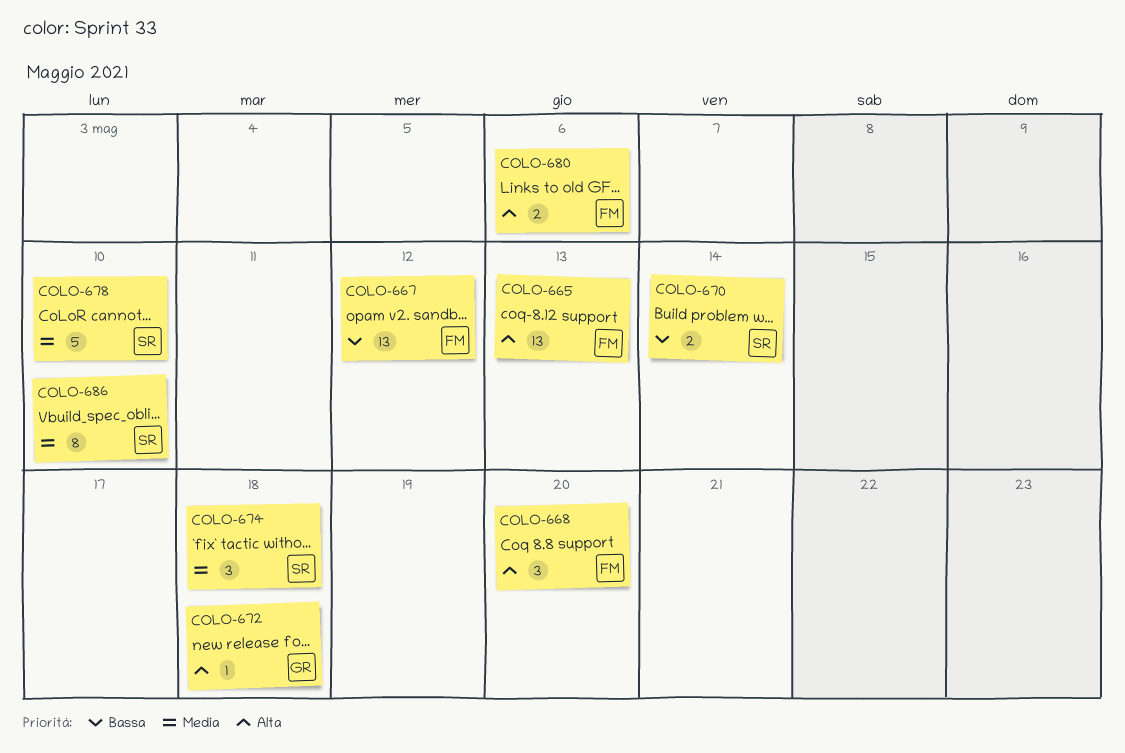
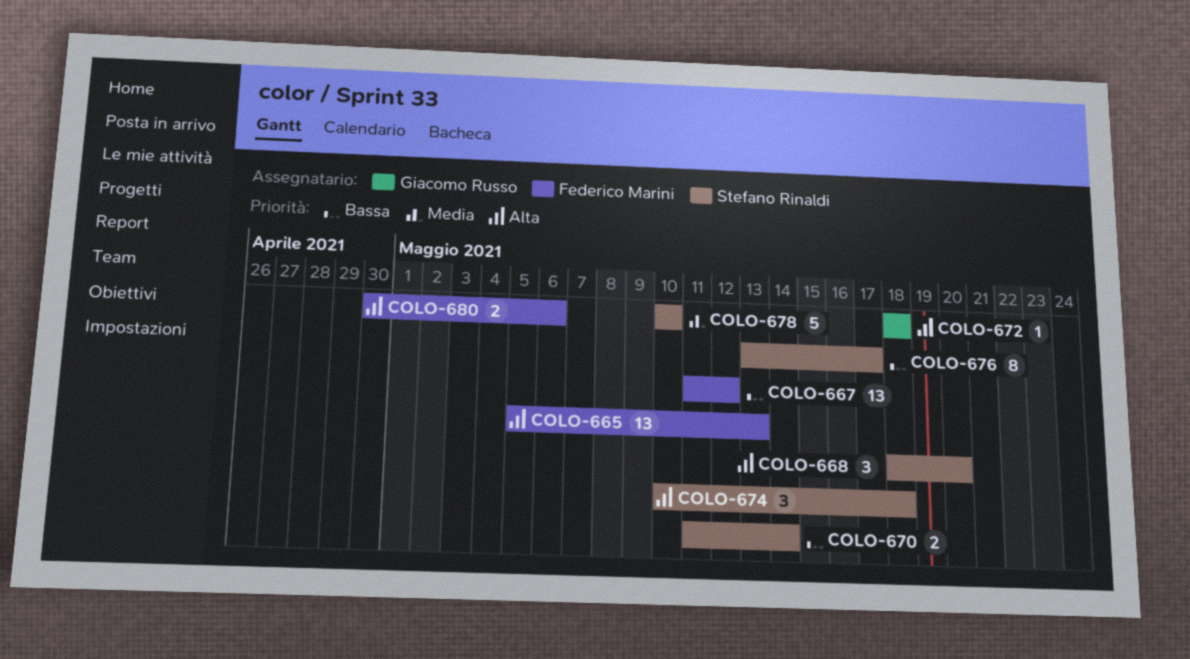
COLO-668, owner: Federico Marini -> Stefano Rinaldi
COLO-674, priority: Media -> Alta
COLO-676: none -> present
COLO-686: present -> none

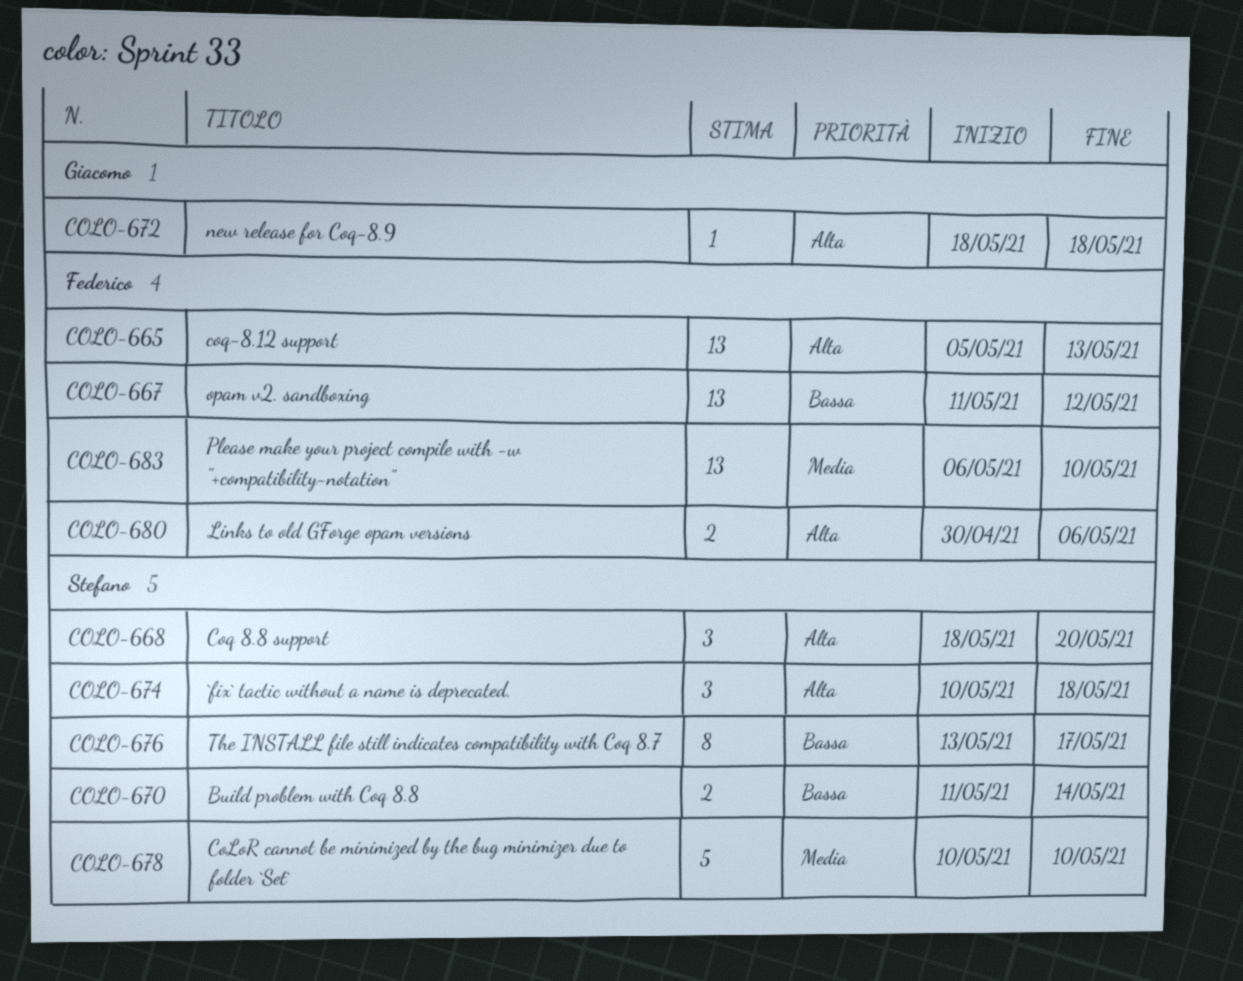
COLO-683: none -> present

